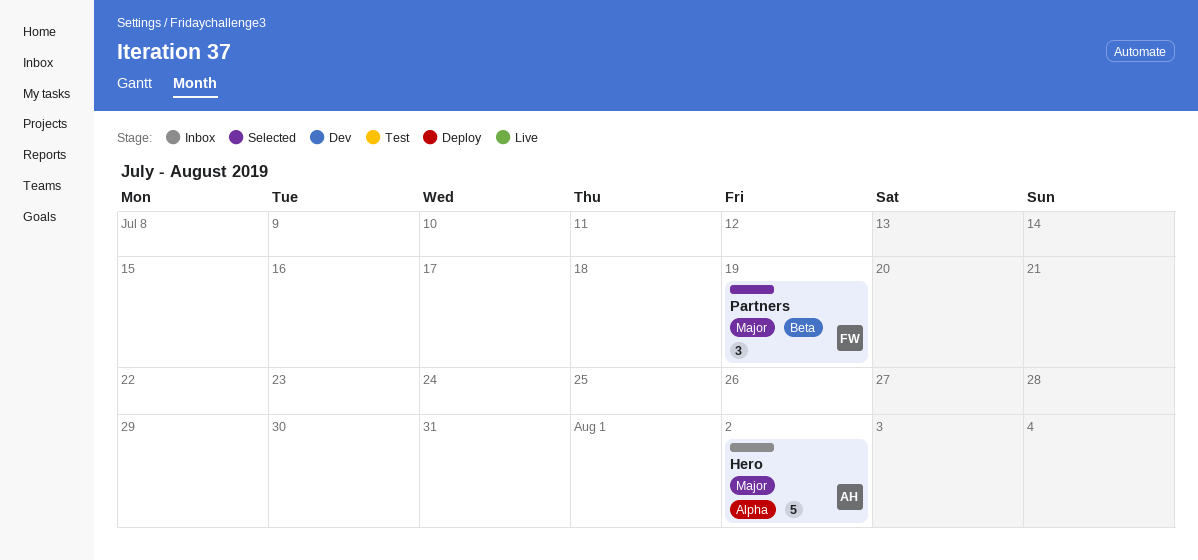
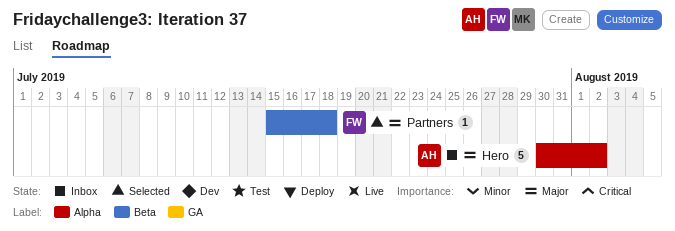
Partners, estimate: 3 -> 1
Partners, due: Jul 19 -> Jul 18

